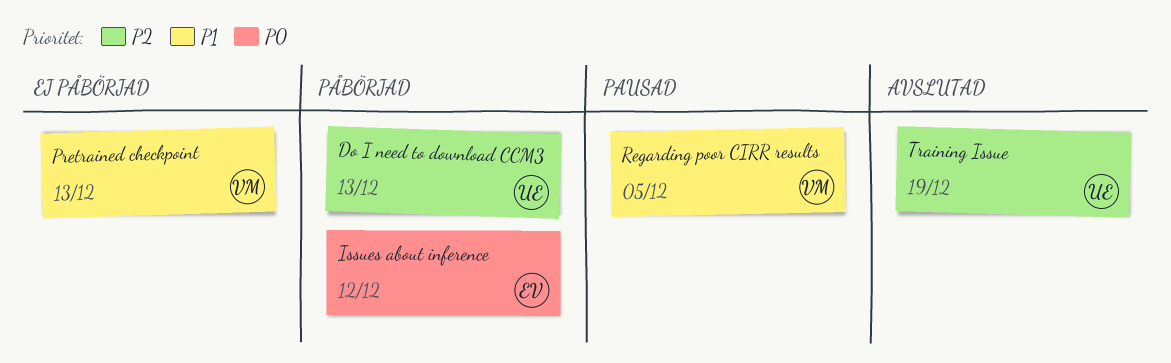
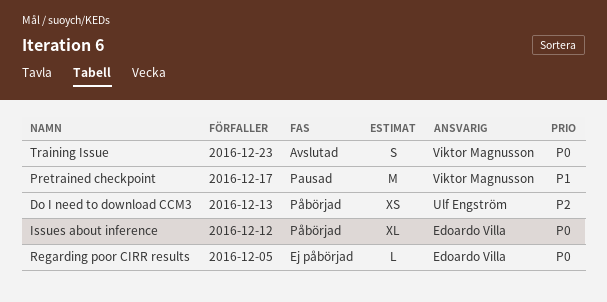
Pretrained checkpoint, status: Ej påbörjad -> Pausad
Pretrained checkpoint, due: Dec 13 -> Dec 17
Regarding poor CIRR results, status: Pausad -> Ej påbörjad
Regarding poor CIRR results, owner: Viktor Magnusson -> Edoardo Villa
Regarding poor CIRR results, priority: P1 -> P0
Training Issue, owner: Ulf Engström -> Viktor Magnusson
Training Issue, priority: P2 -> P0
Training Issue, due: Dec 19 -> Dec 23

